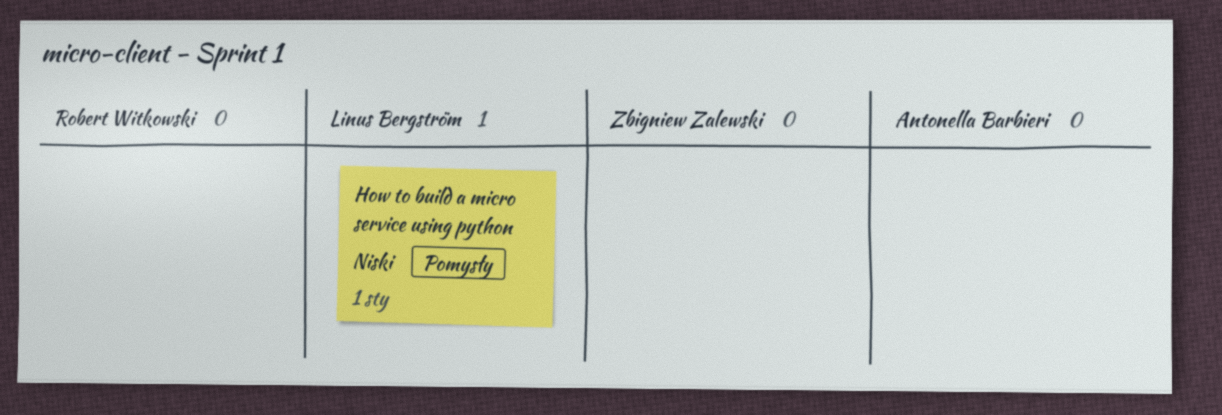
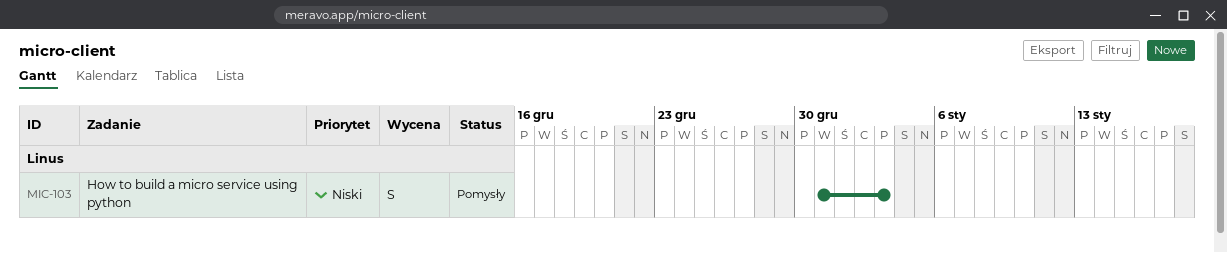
How to build a micro service using python, due: Jan 1 -> Jan 3

